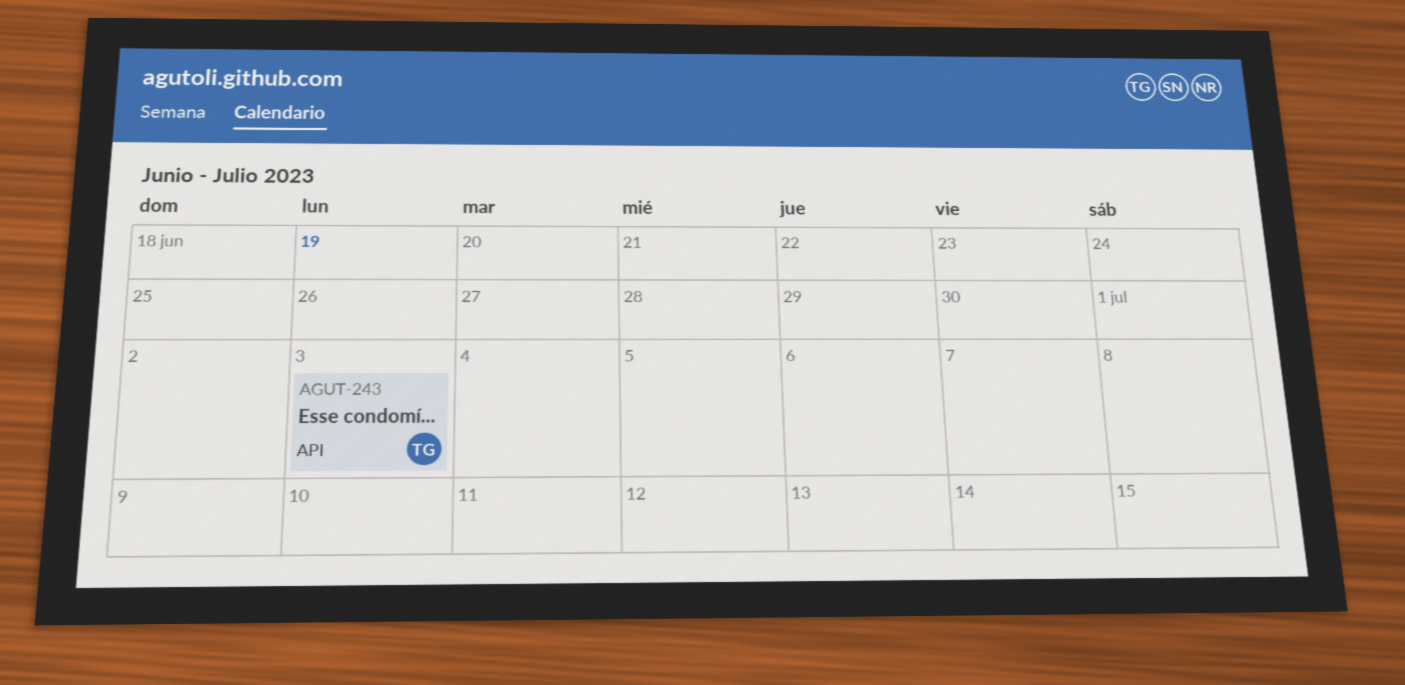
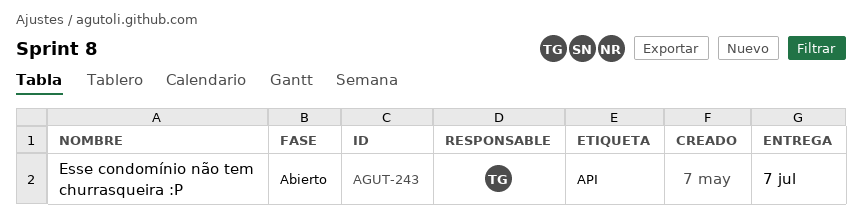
AGUT-243, due: Jul 3 -> Jul 7

